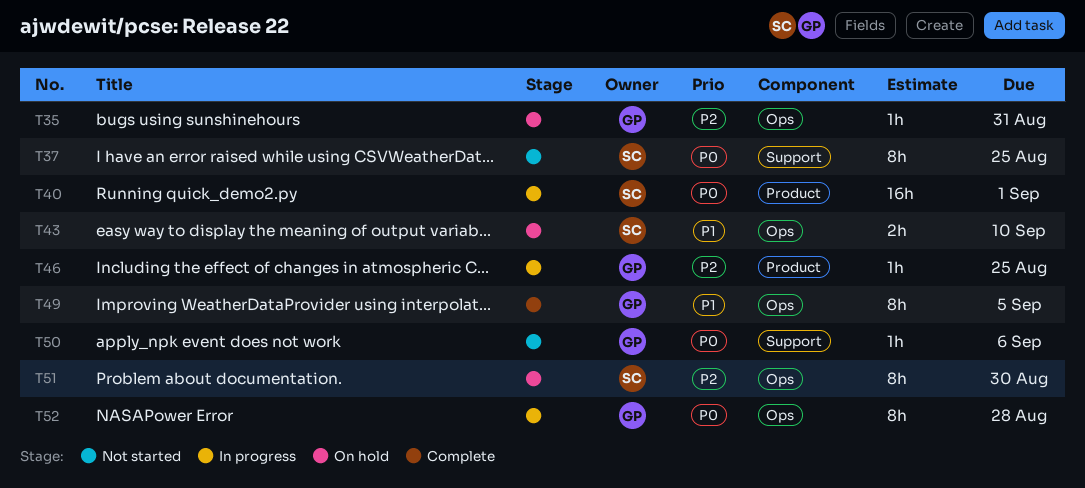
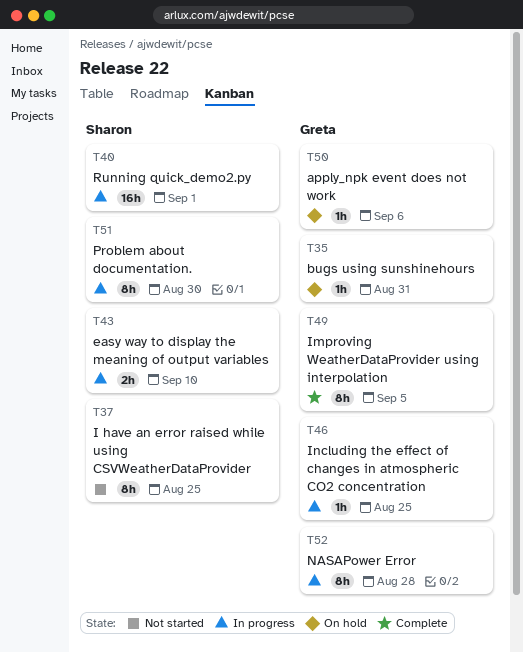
T43, status: On hold -> In progress
T50, status: Not started -> On hold
T51, status: On hold -> In progress

